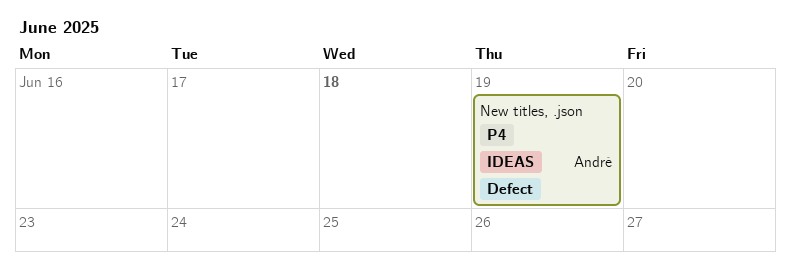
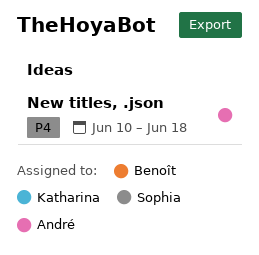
New titles, .json, due: Jun 19 -> Jun 18

